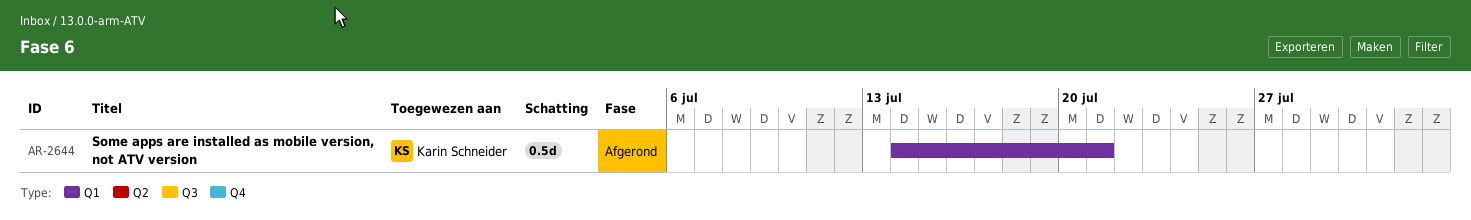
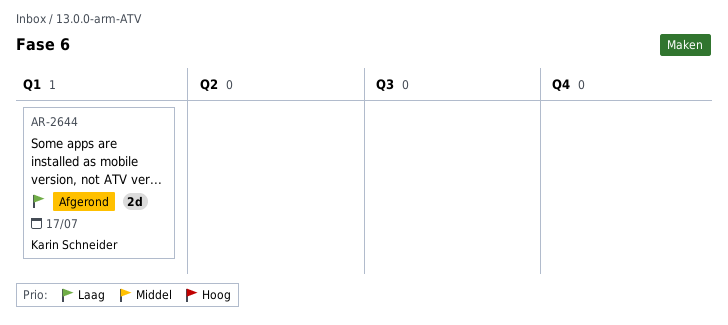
AR-2644, estimate: 0.5d -> 2d
AR-2644, due: Jul 21 -> Jul 17

